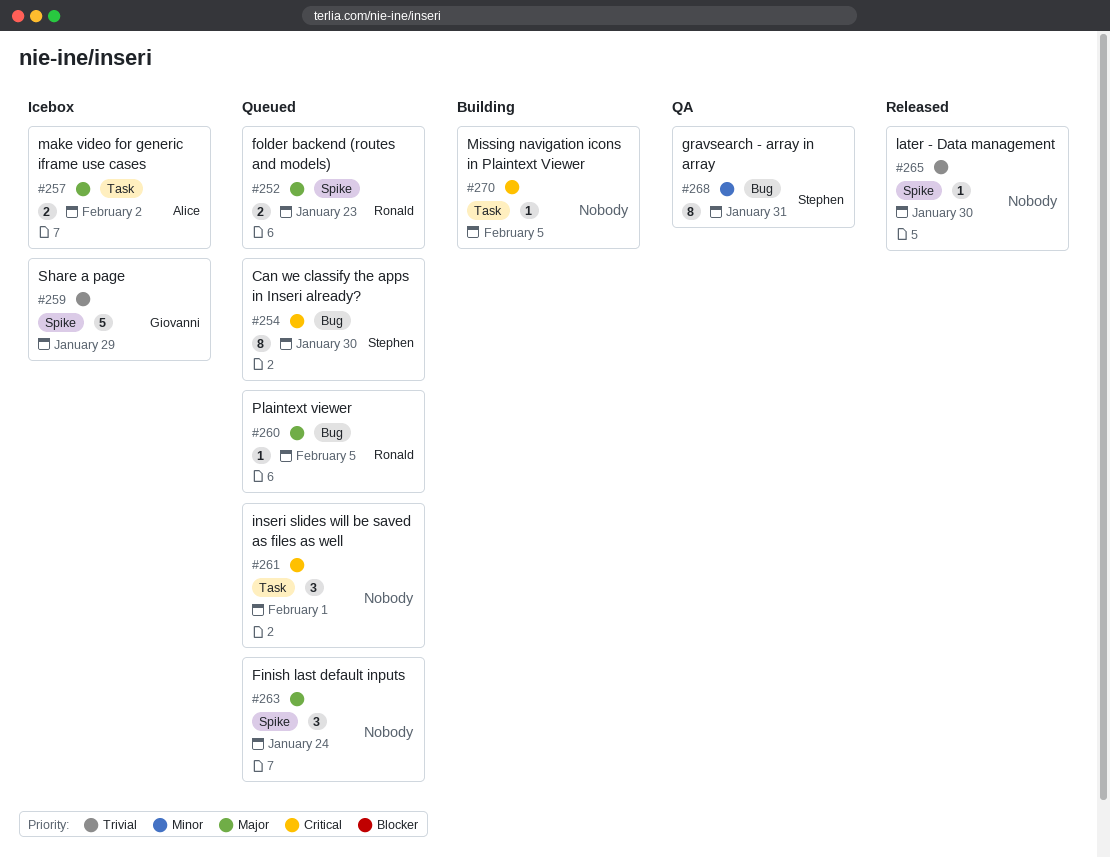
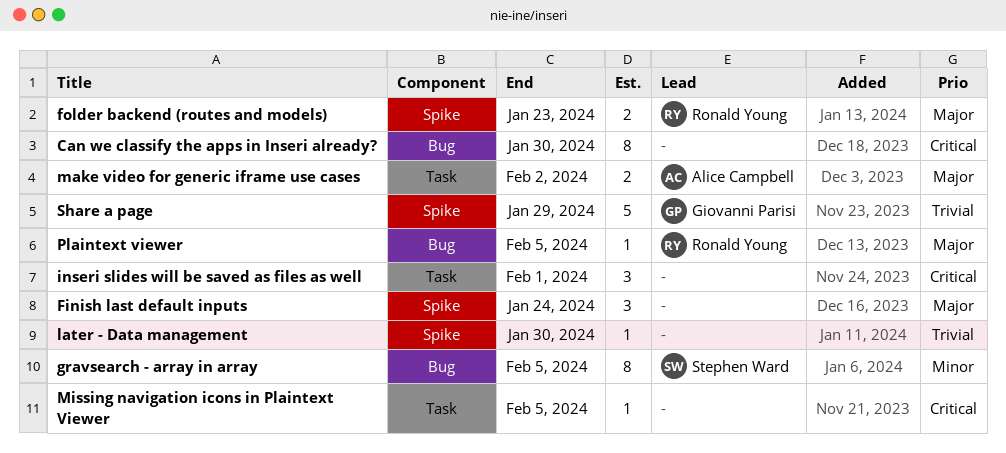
Can we classify the apps in Inseri already?, owner: Stephen Ward -> none
gravsearch - array in array, due: Jan 31 -> Feb 5

